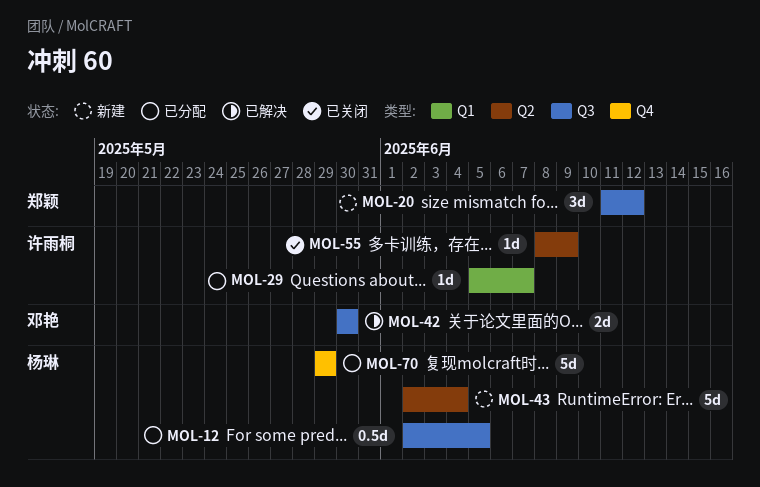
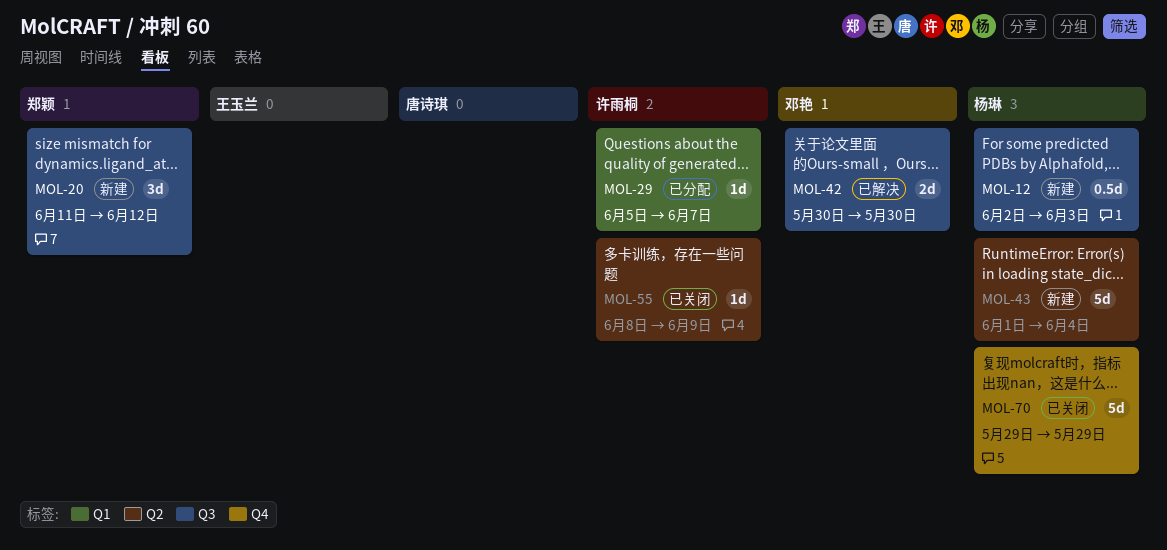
MOL-12, status: 已分配 -> 新建
MOL-12, due: Jun 5 -> Jun 3
MOL-43, start: Jun 2 -> Jun 1
MOL-70, status: 已分配 -> 已关闭

